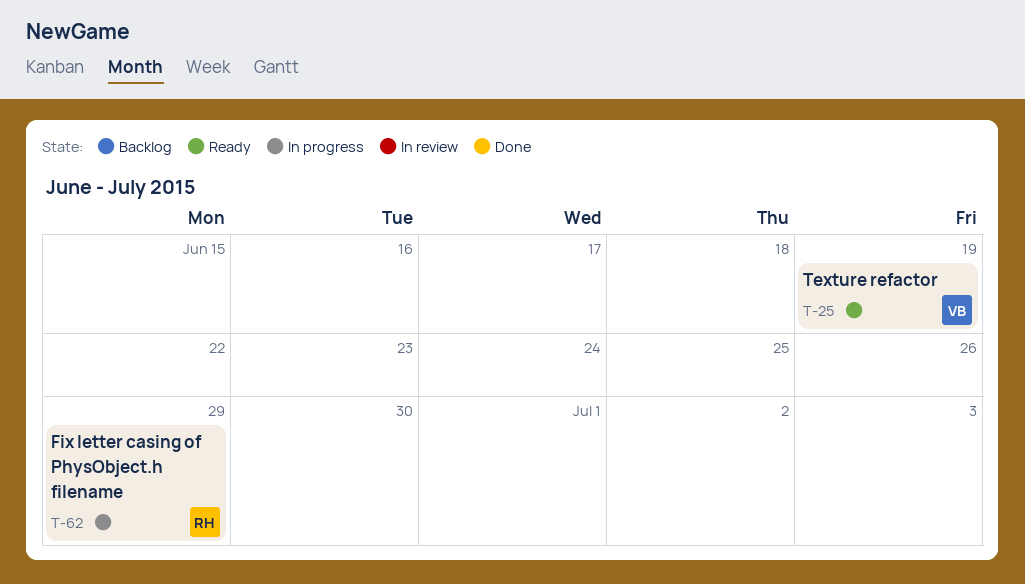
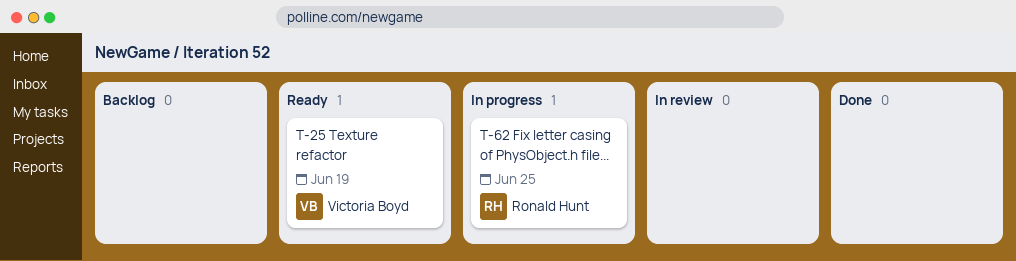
T-62, due: Jun 29 -> Jun 25

